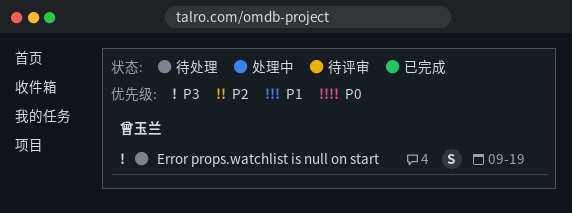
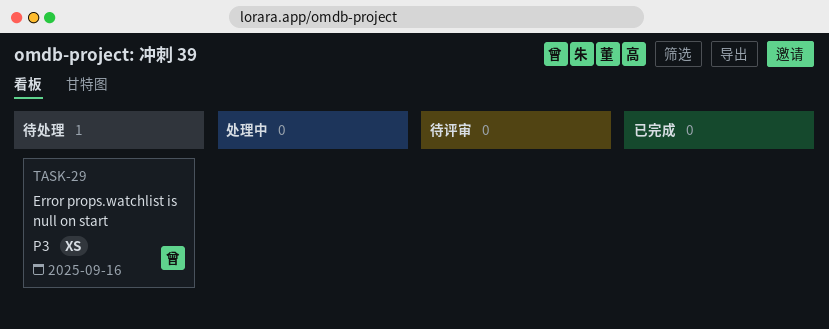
Error props.watchlist is null on start, estimate: S -> XS
Error props.watchlist is null on start, due: Sep 19 -> Sep 16

